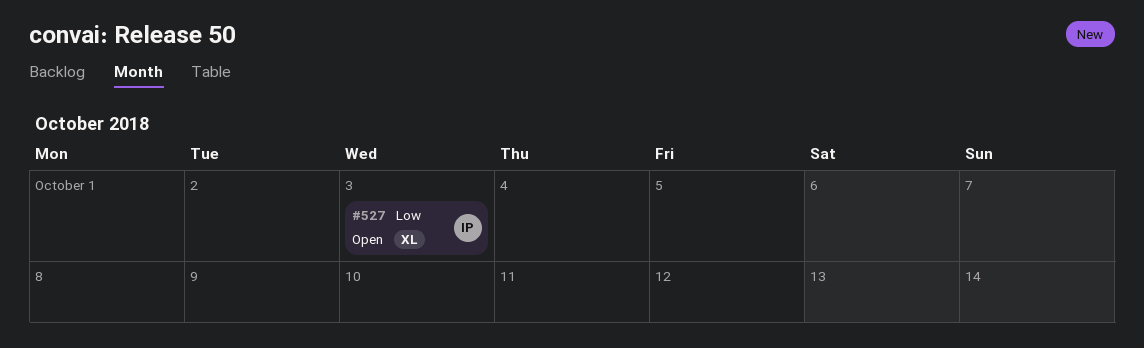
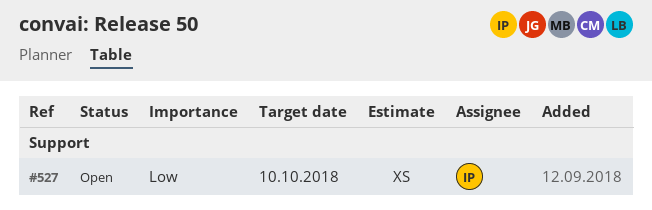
#527, estimate: XL -> XS
#527, due: Oct 3 -> Oct 10

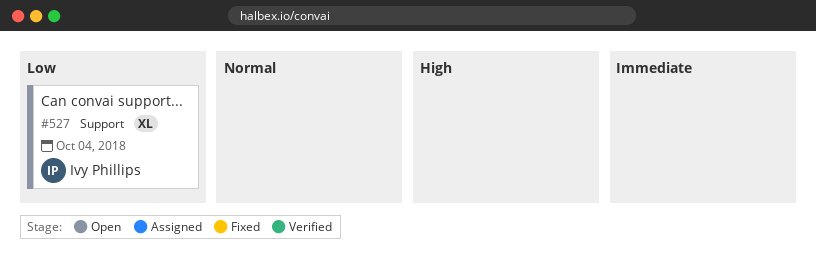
#527, estimate: XS -> XL
#527, due: Oct 10 -> Oct 4

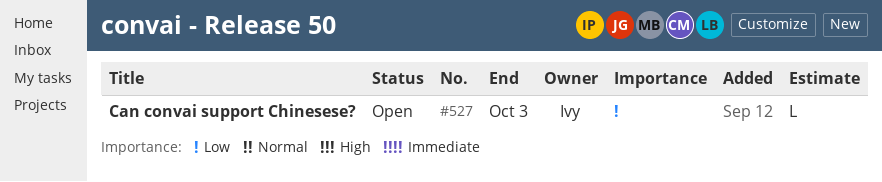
#527, estimate: XL -> L
#527, due: Oct 4 -> Oct 3

